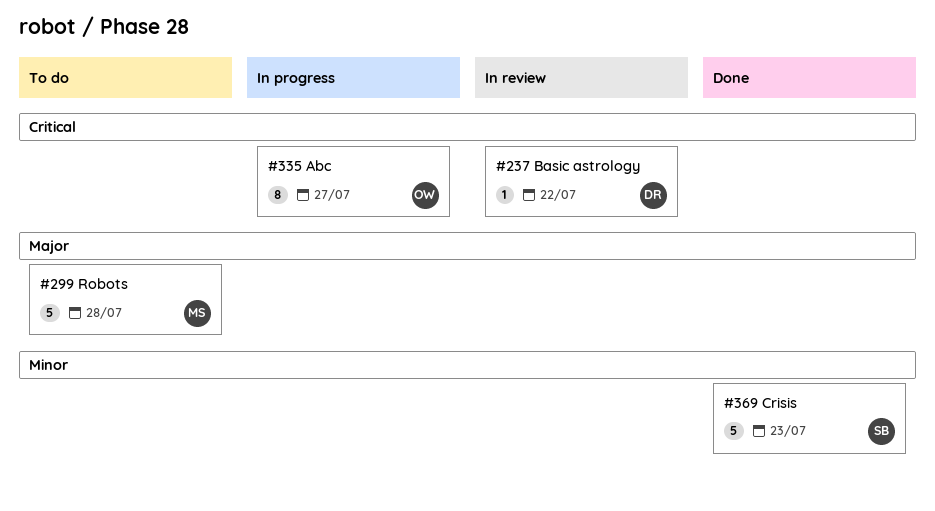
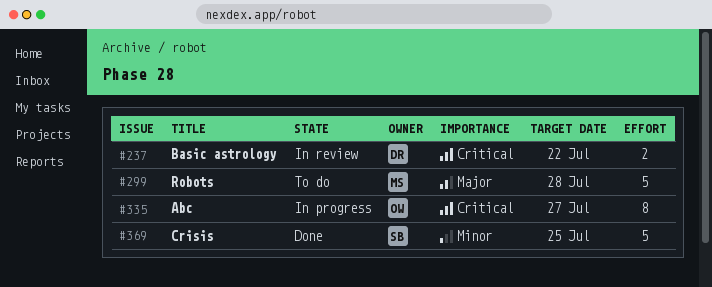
#237, estimate: 1 -> 2
#369, due: Jul 23 -> Jul 25

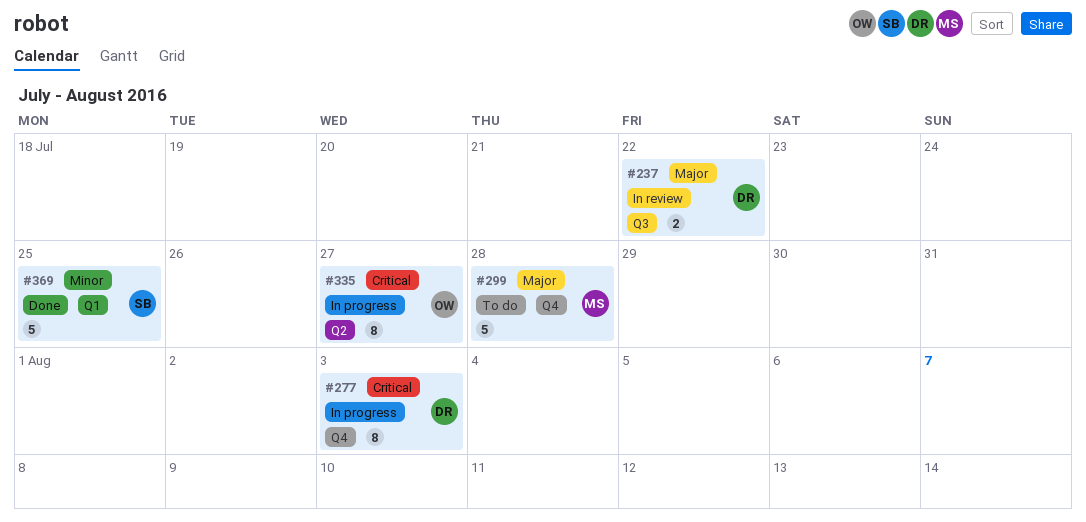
#237, priority: Critical -> Major
#277: none -> present

